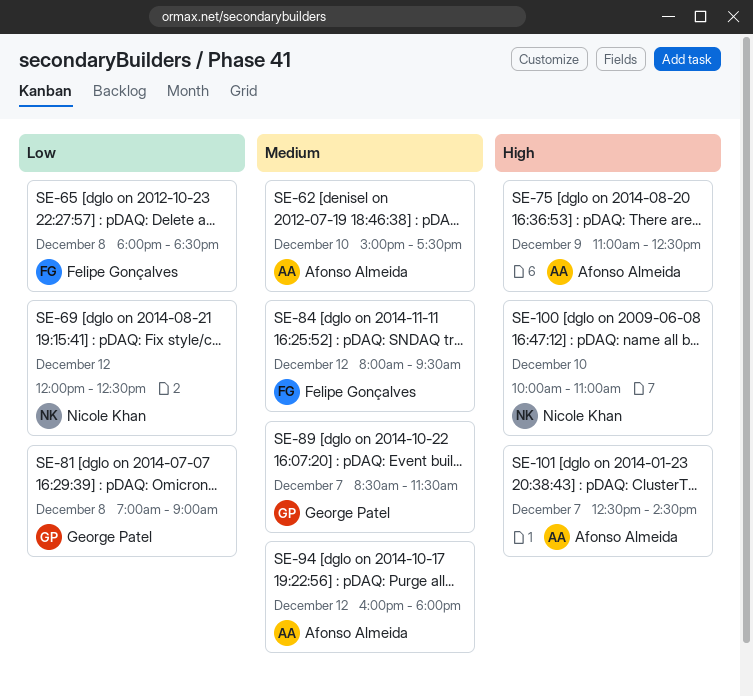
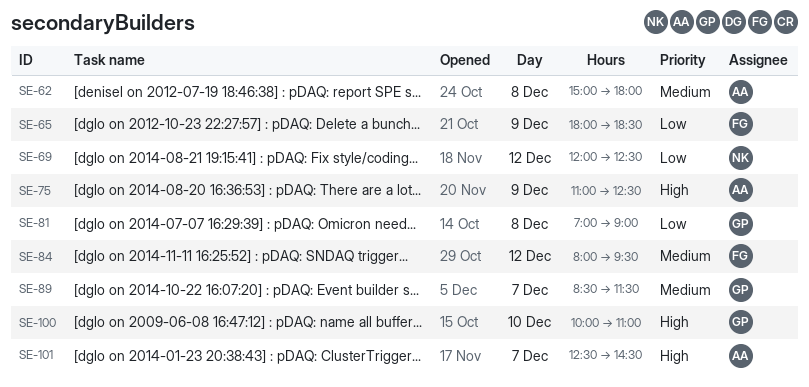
SE-62, day: Dec 10 -> Dec 8
SE-62, ends: 17:30 -> 18:00
SE-65, day: Dec 8 -> Dec 9
SE-94: present -> none
SE-100, owner: Nicole Khan -> George Patel

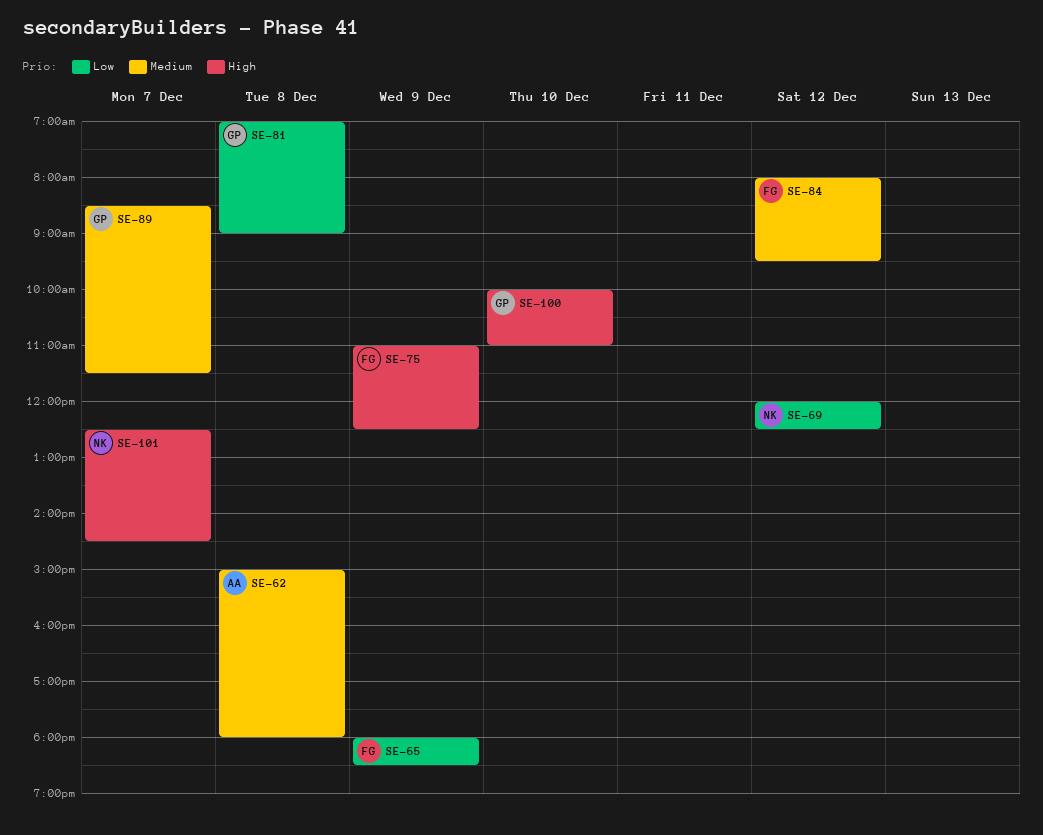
SE-75, owner: AA -> FG
SE-101, owner: AA -> NK

